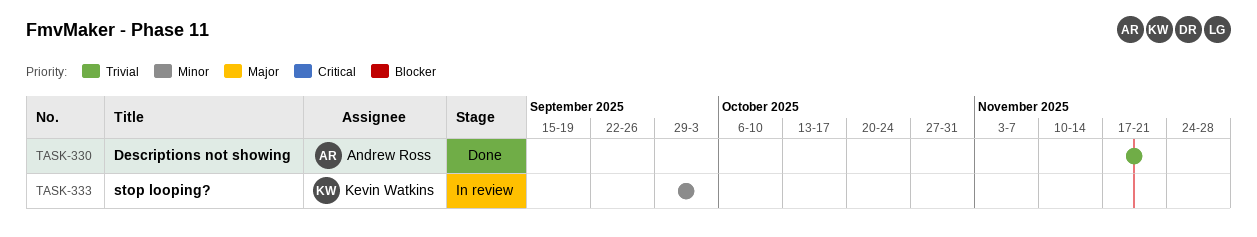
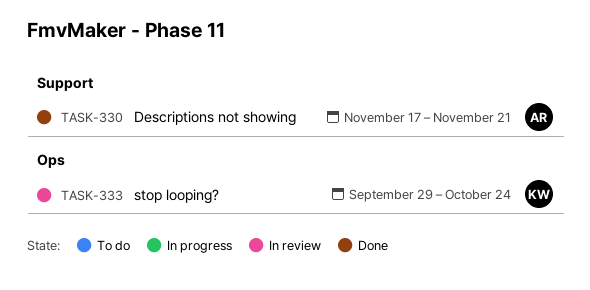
TASK-333, due: Oct 3 -> Oct 24

